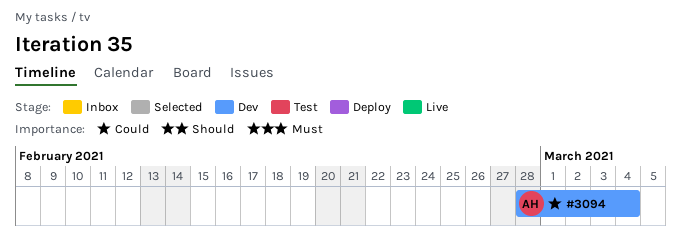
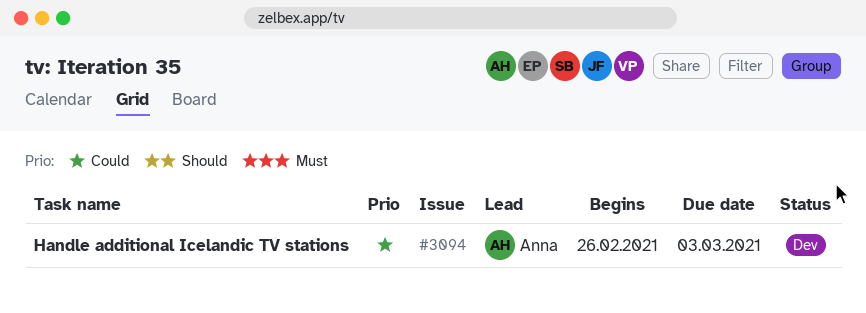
#3094, start: Feb 28 -> Feb 26
#3094, due: Mar 4 -> Mar 3

